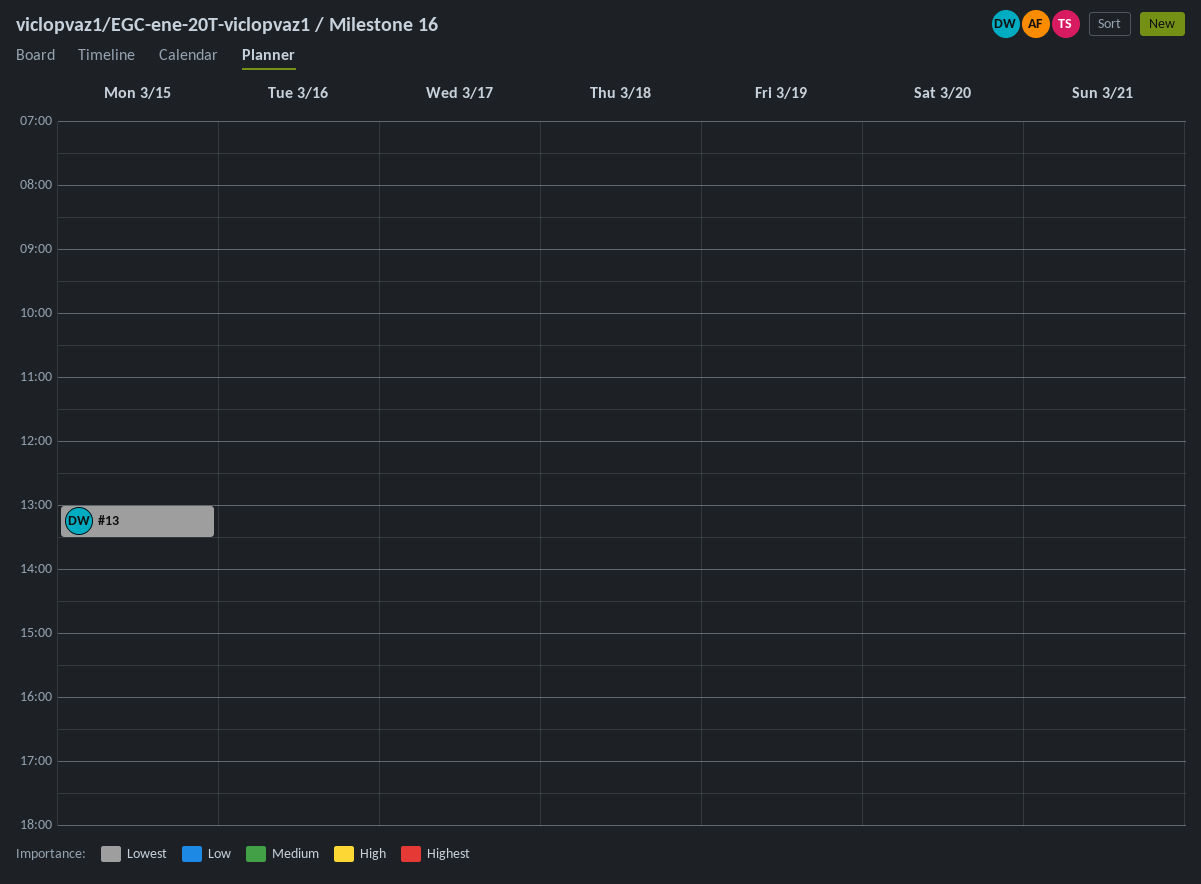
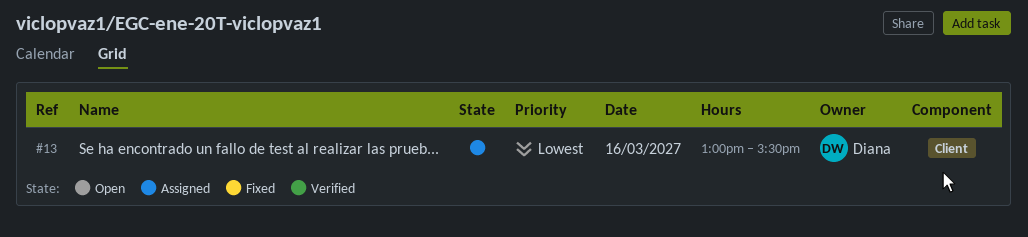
#13, day: Mar 15 -> Mar 16
#13, ends: 13:30 -> 15:30

